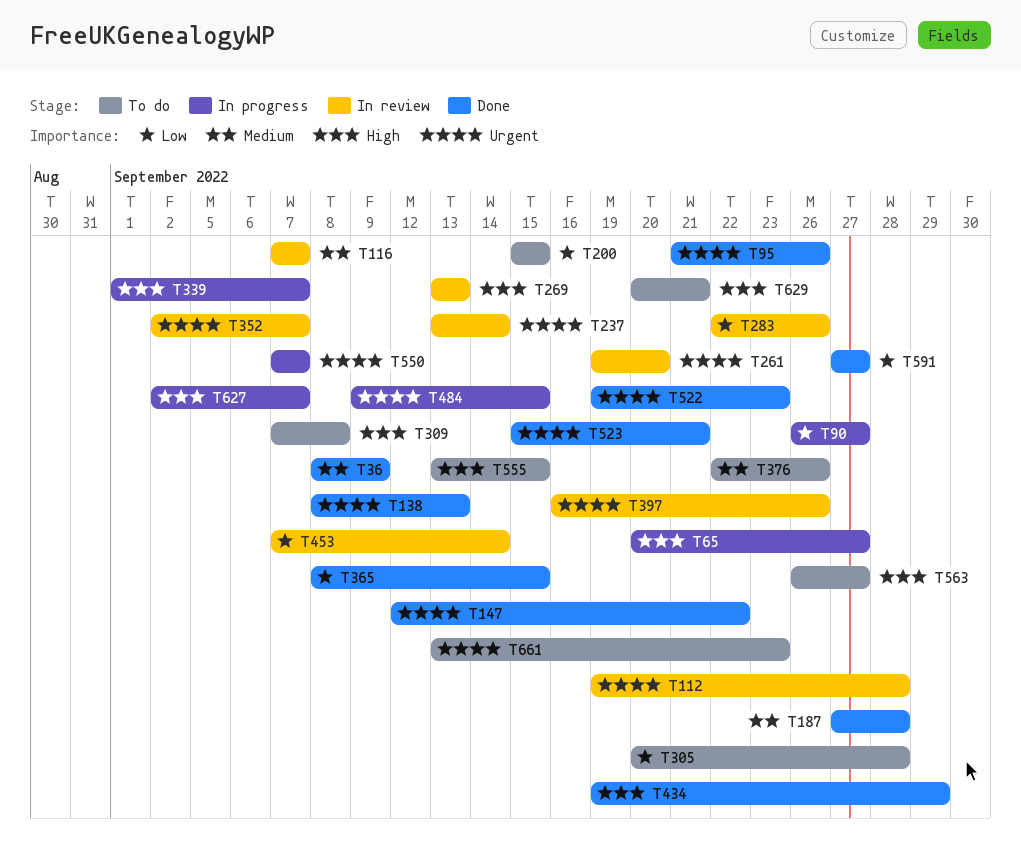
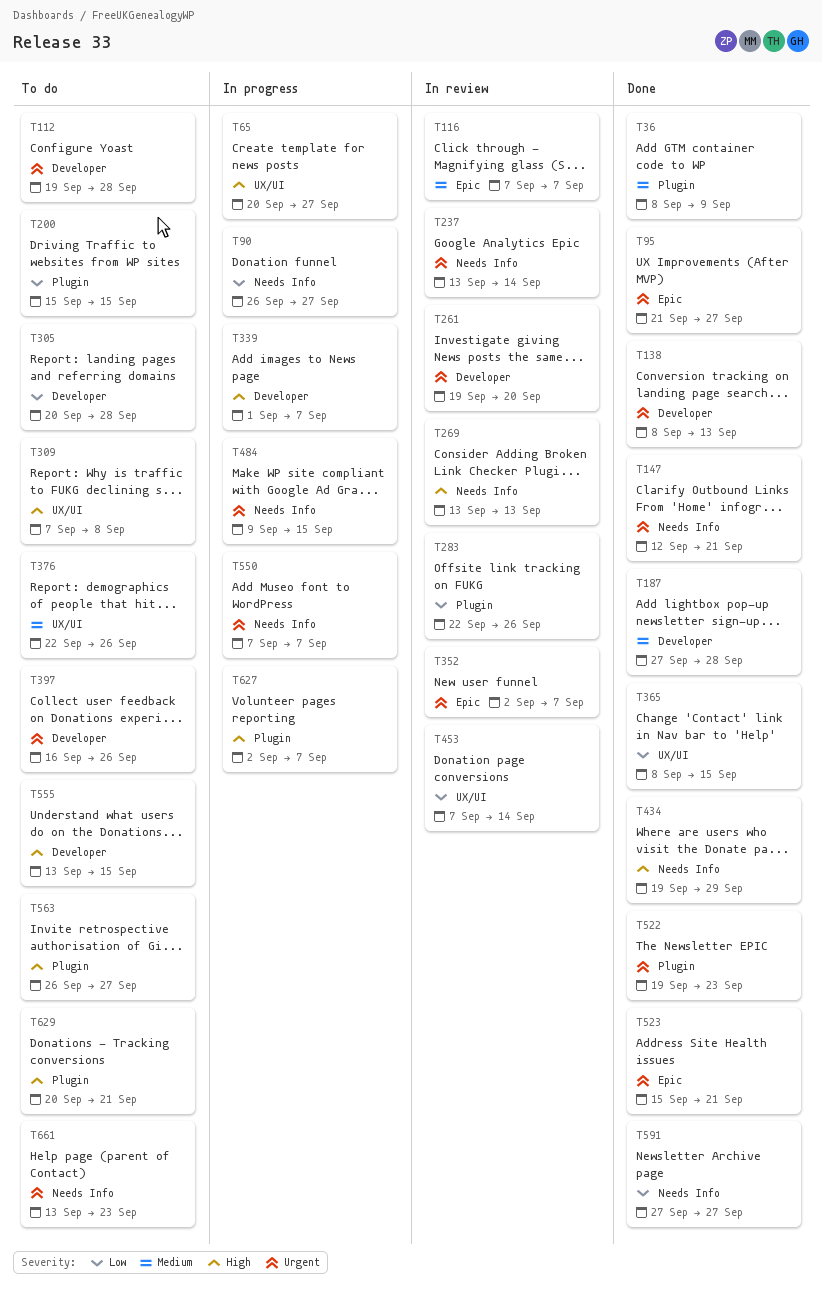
T95, due: Sep 26 -> Sep 27
T112, status: In review -> To do
T147, due: Sep 22 -> Sep 21
T397, status: In review -> To do

